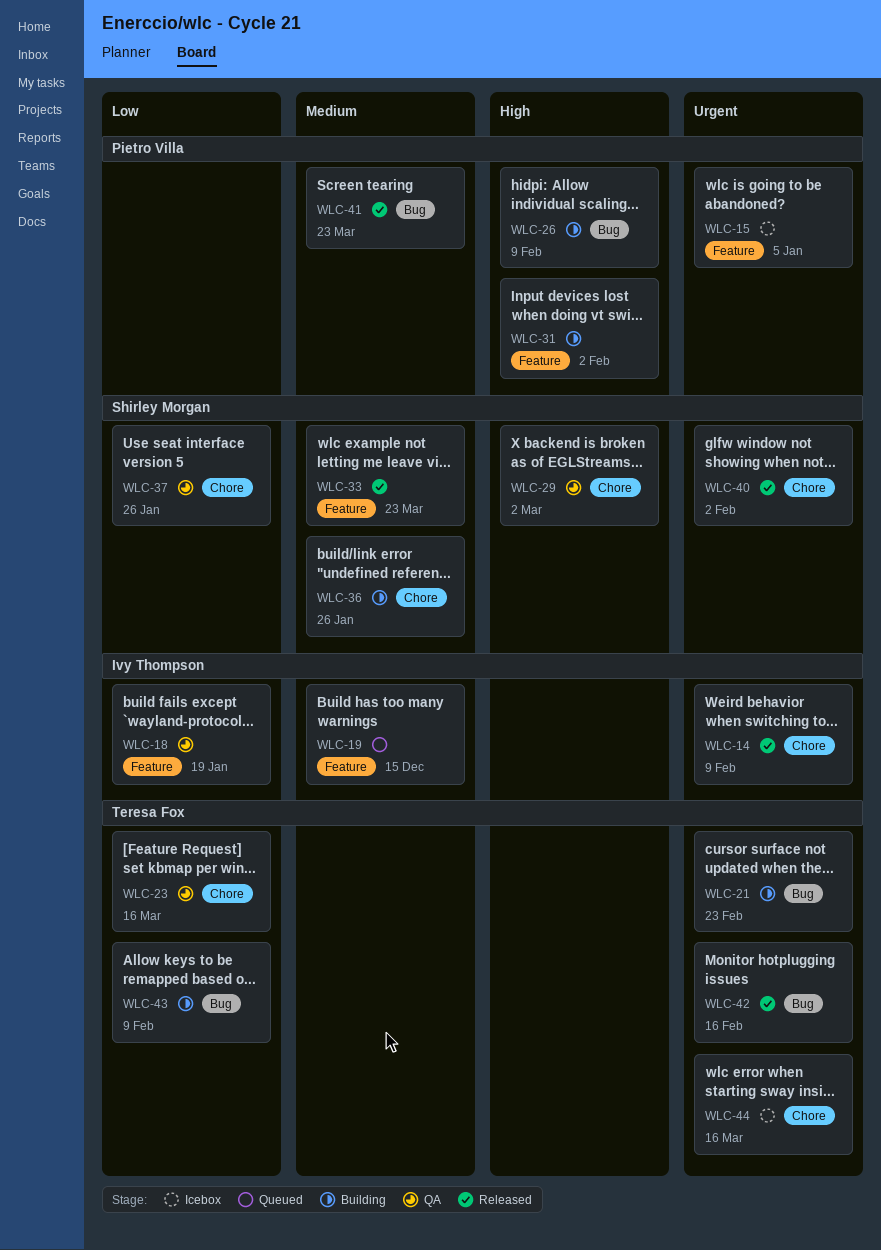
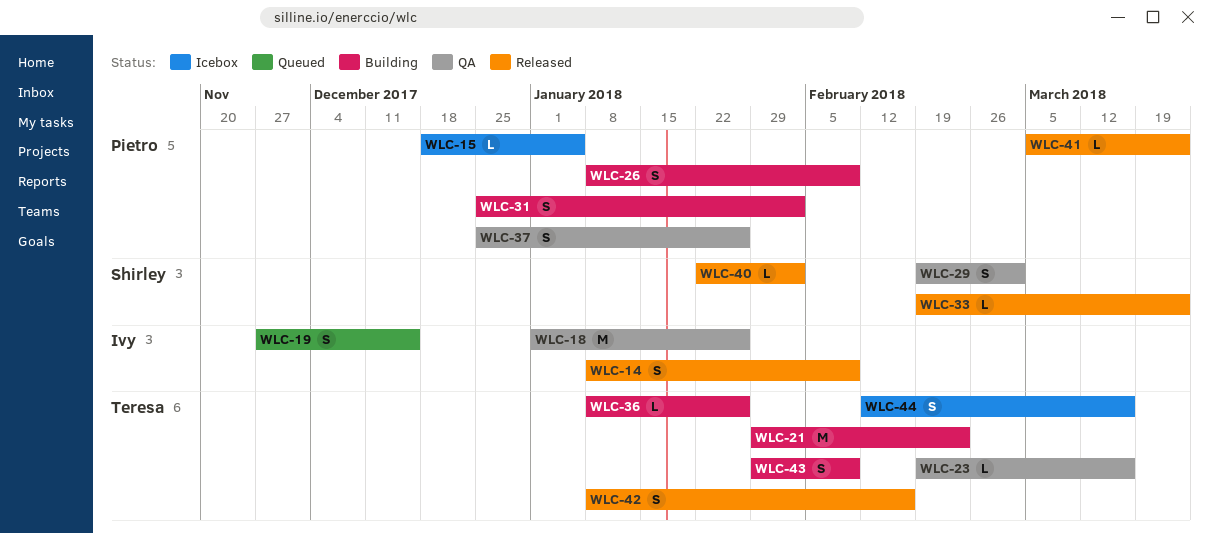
WLC-18, due: Jan 19 -> Jan 26
WLC-36, owner: Shirley Morgan -> Teresa Fox
WLC-37, owner: Shirley Morgan -> Pietro Villa

